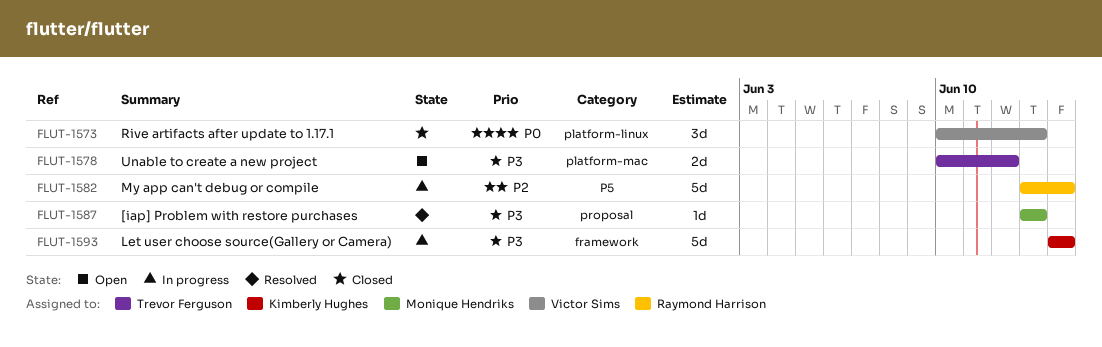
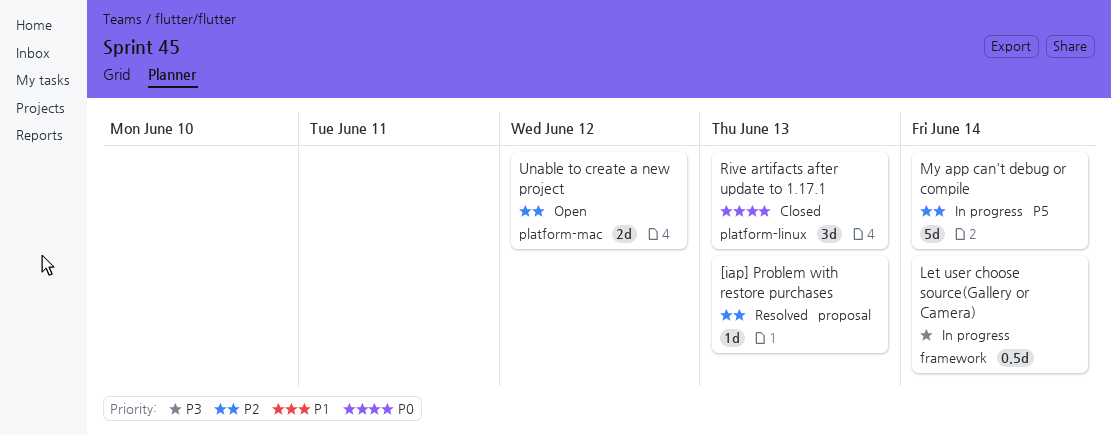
[iap] Problem with restore purchases, priority: P3 -> P2
Let user choose source(Gallery or Camera), estimate: 5d -> 0.5d
Unable to create a new project, priority: P3 -> P2

